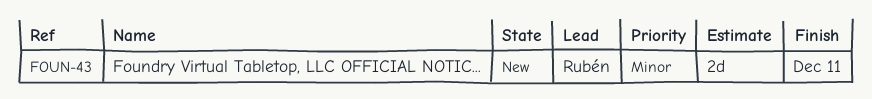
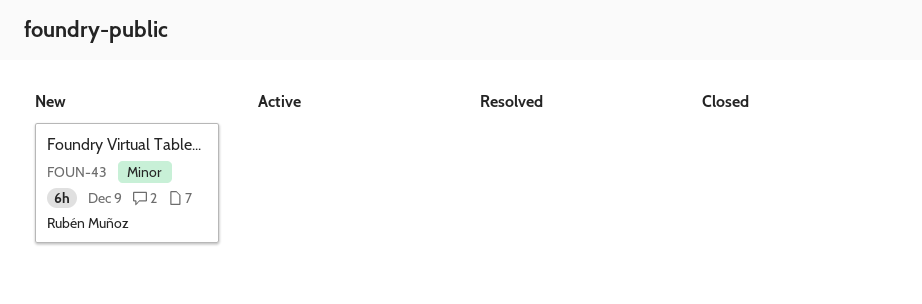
FOUN-43, estimate: 2d -> 6h
FOUN-43, due: Dec 11 -> Dec 9

